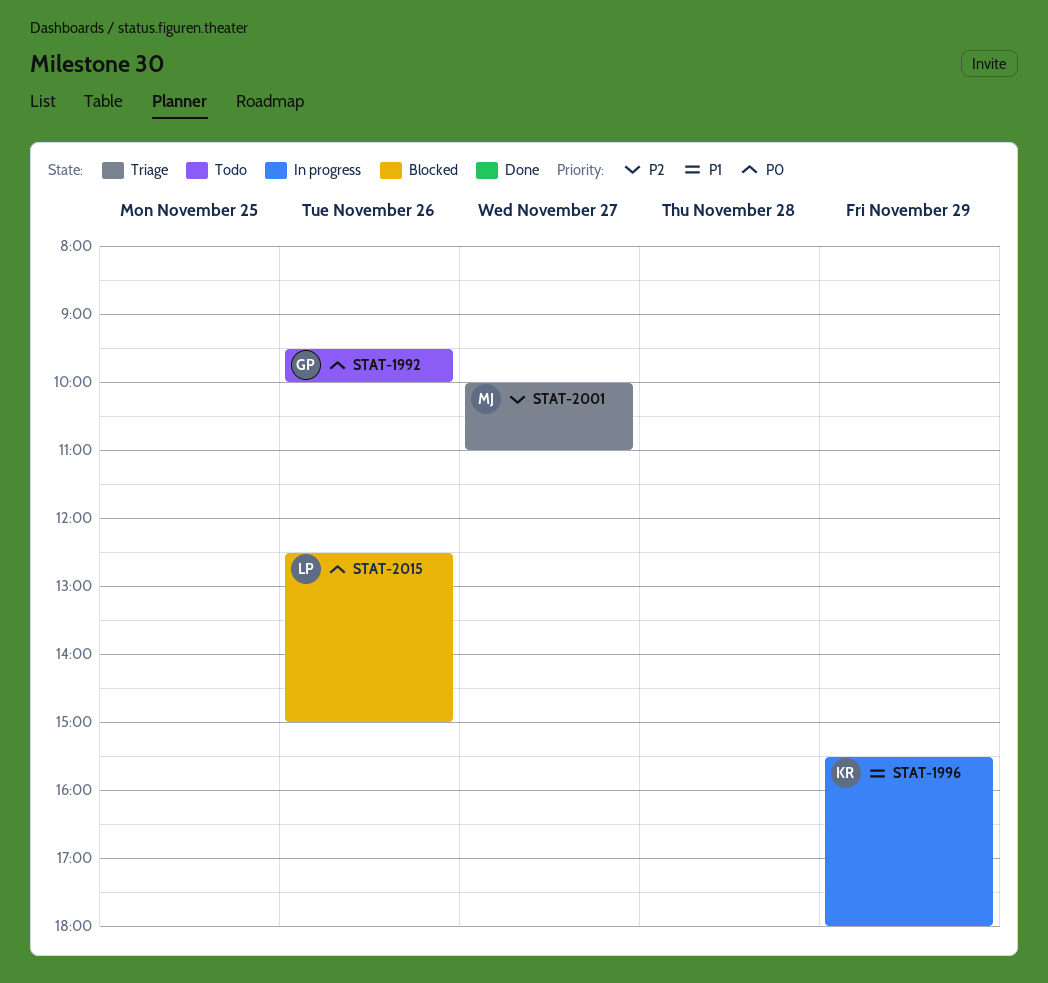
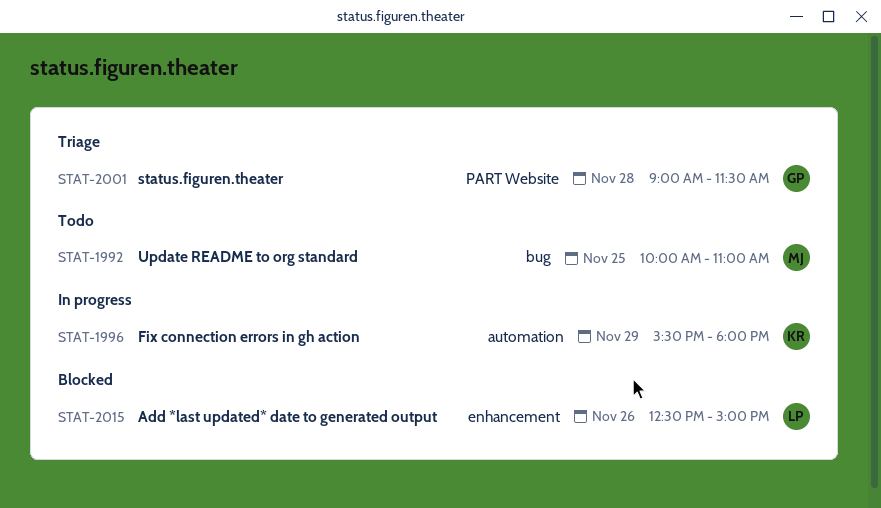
STAT-1992, owner: GP -> MJ
STAT-1992, day: Nov 26 -> Nov 25
STAT-1992, begins: 09:30 -> 10:00
STAT-1992, ends: 10:00 -> 11:00
STAT-2001, owner: MJ -> GP
STAT-2001, day: Nov 27 -> Nov 28
STAT-2001, begins: 10:00 -> 09:00
STAT-2001, ends: 11:00 -> 11:30

